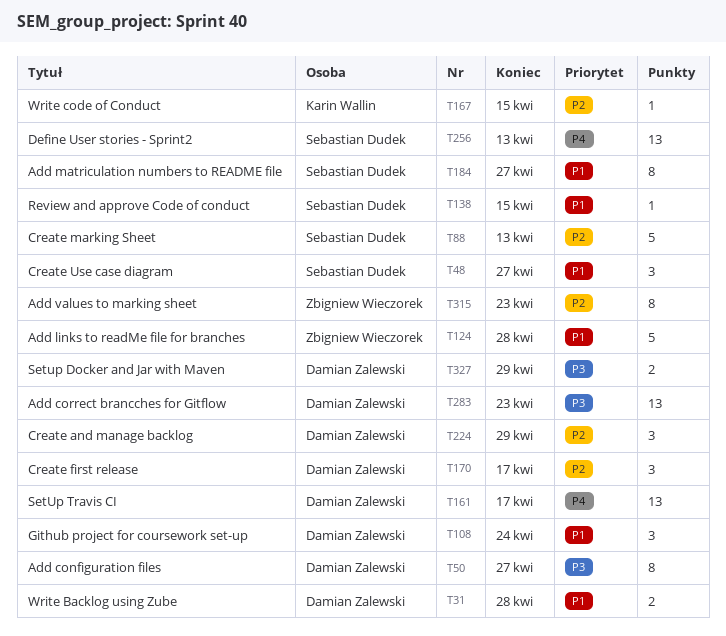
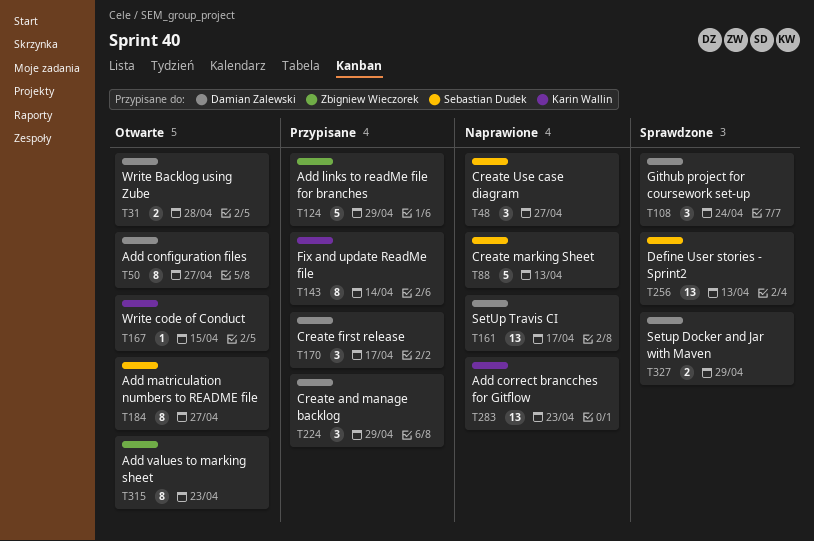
T124, due: Apr 28 -> Apr 29
T138: present -> none
T143: none -> present
T283, owner: Damian Zalewski -> Karin Wallin

